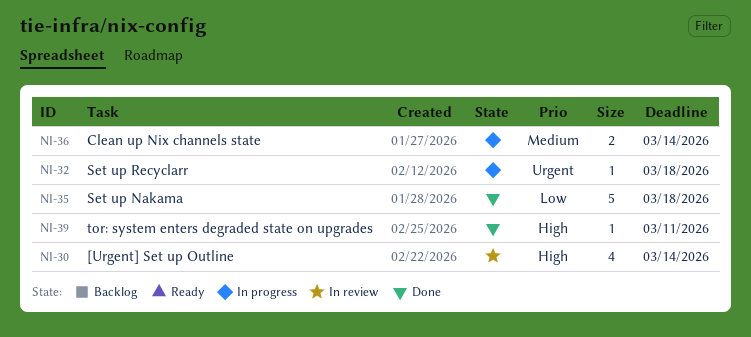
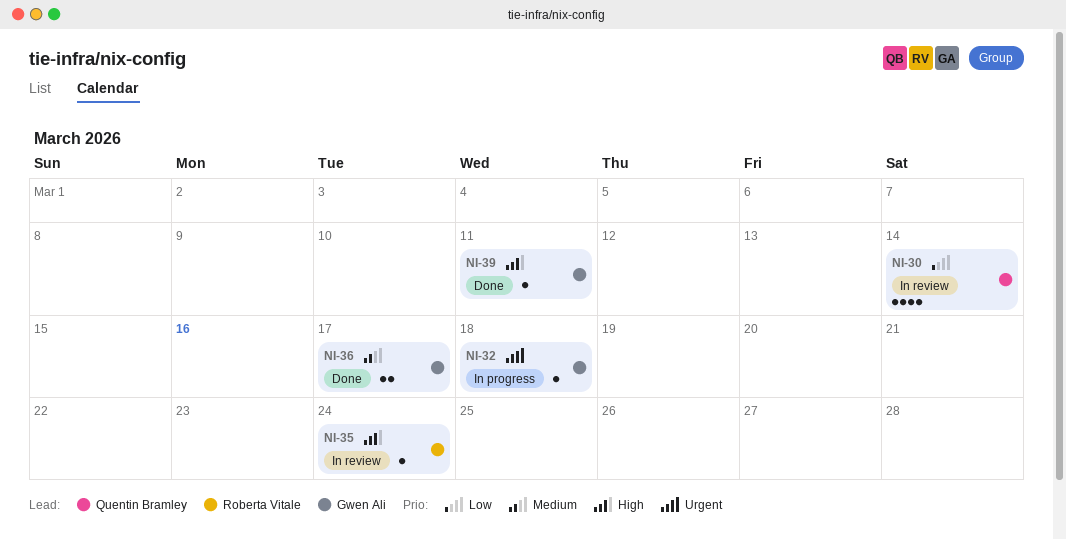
NI-30, priority: High -> Low
NI-35, status: Done -> In review
NI-35, priority: Low -> High
NI-35, estimate: 5 -> 1
NI-35, due: Mar 18 -> Mar 24
NI-36, status: In progress -> Done
NI-36, due: Mar 14 -> Mar 17

